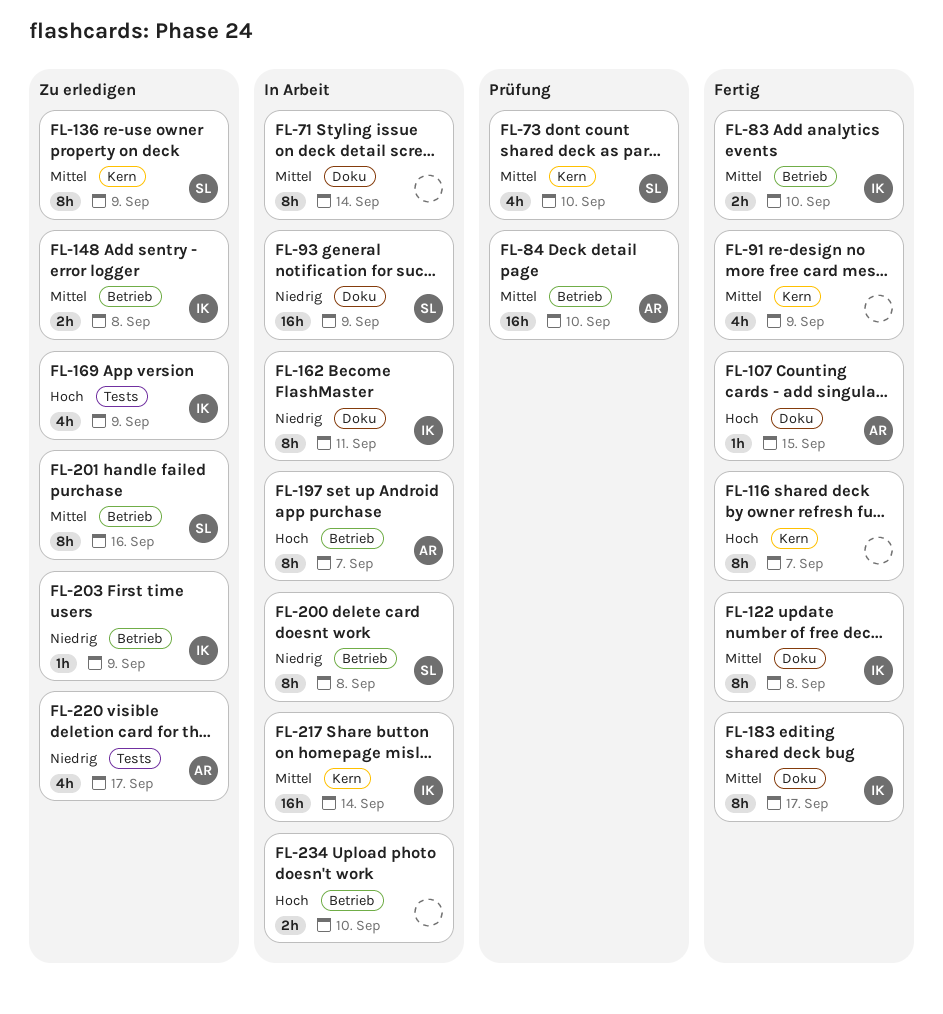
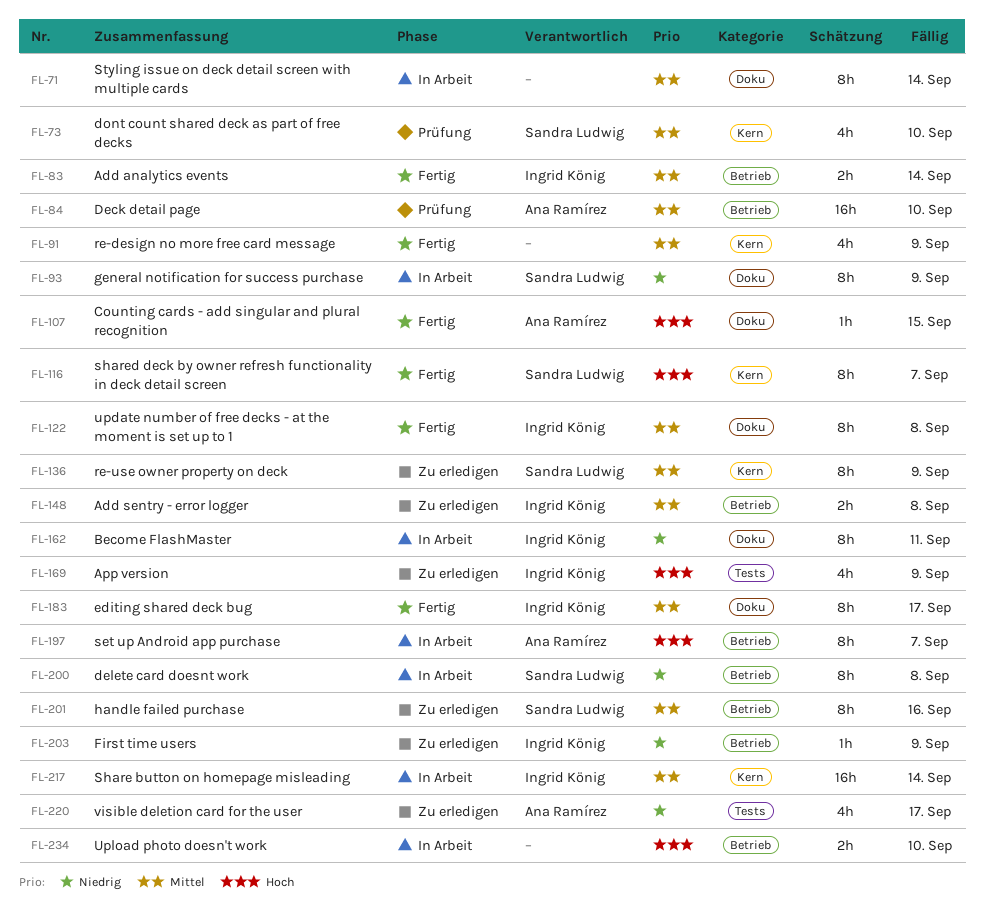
FL-83, due: Sep 10 -> Sep 14
FL-93, estimate: 16h -> 8h
FL-116, owner: none -> Sandra Ludwig

